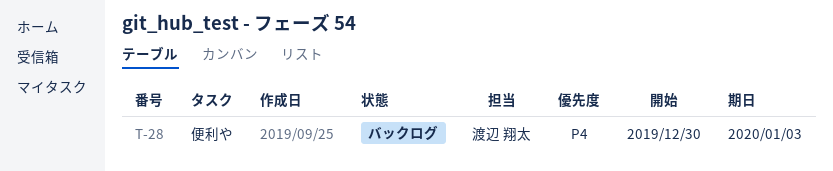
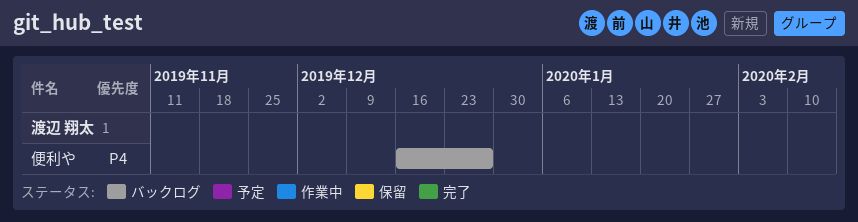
便利や, start: Dec 30 -> Dec 16
便利や, due: Jan 3 -> Dec 27

